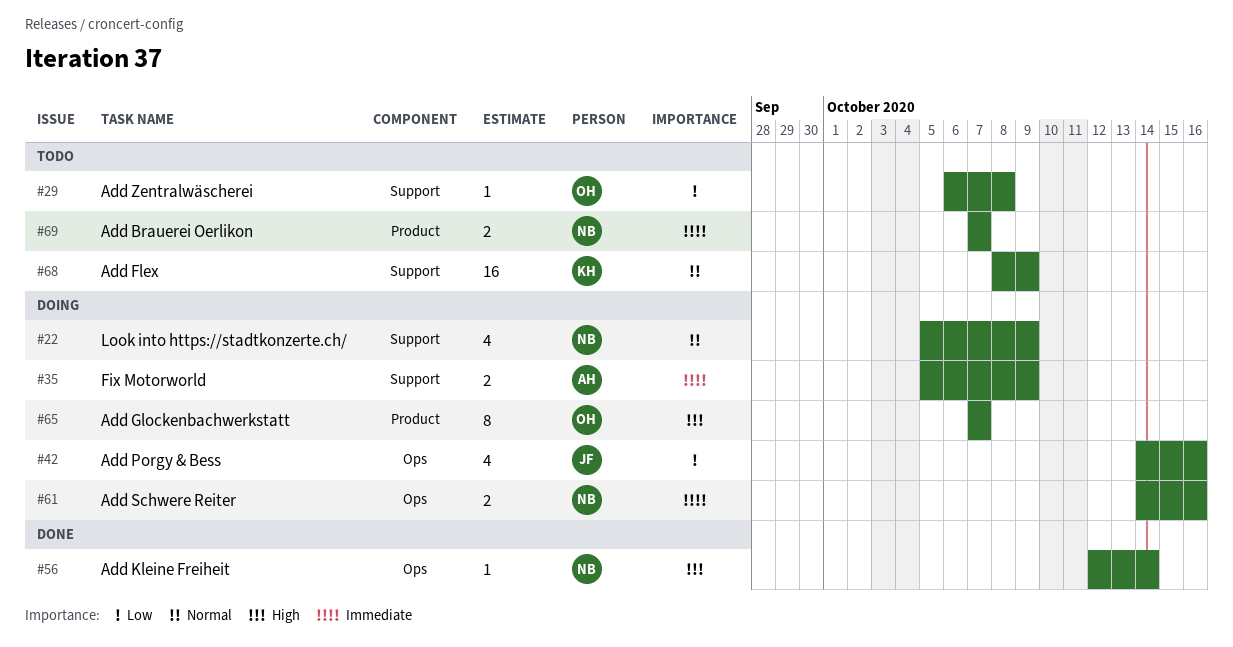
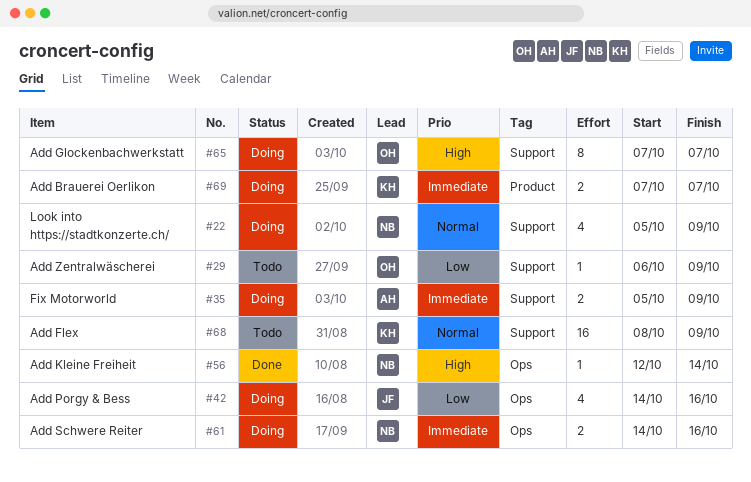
#29, due: Oct 8 -> Oct 9
#65, label: Product -> Support
#69, status: Todo -> Doing
#69, owner: NB -> KH

